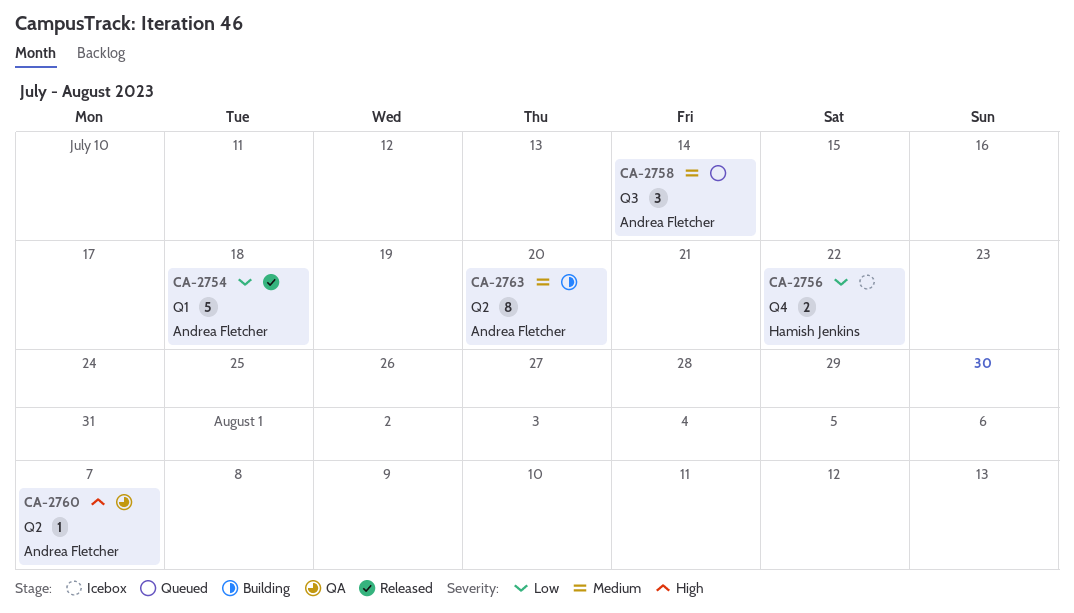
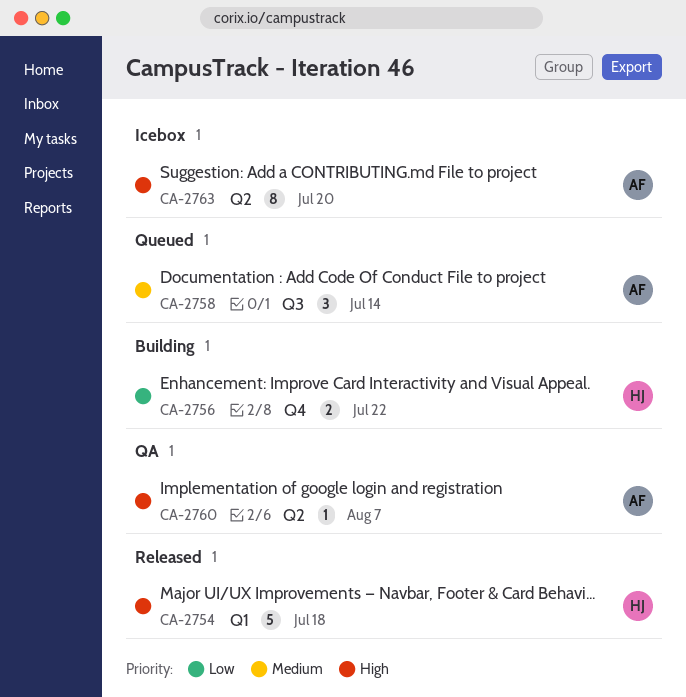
CA-2754, owner: Andrea Fletcher -> Hamish Jenkins
CA-2754, priority: Low -> High
CA-2756, status: Icebox -> Building
CA-2763, status: Building -> Icebox
CA-2763, priority: Medium -> High

